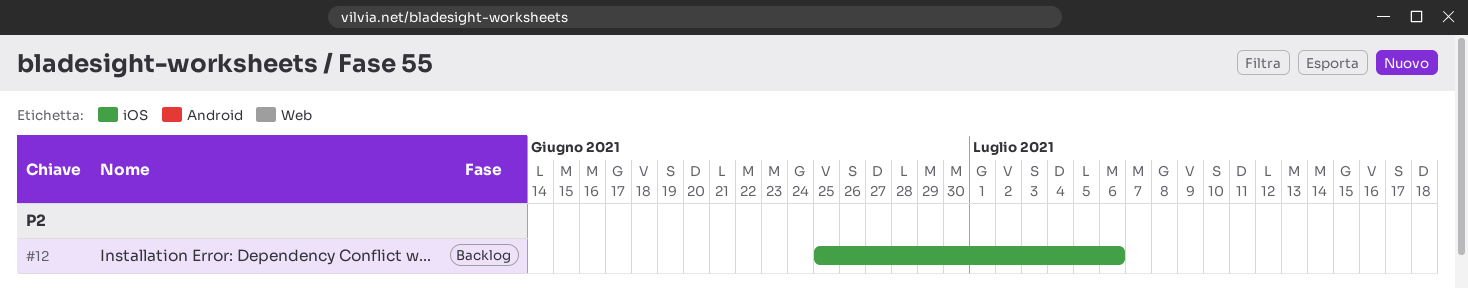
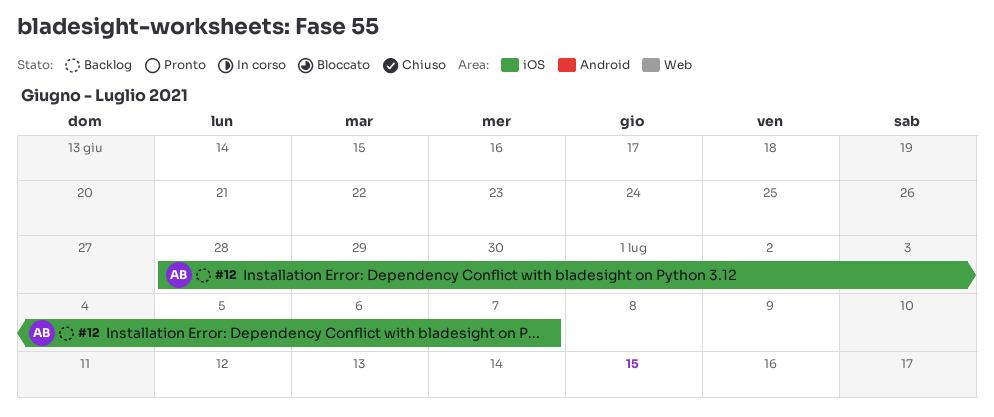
#12, start: Jun 25 -> Jun 28
#12, due: Jul 6 -> Jul 7

